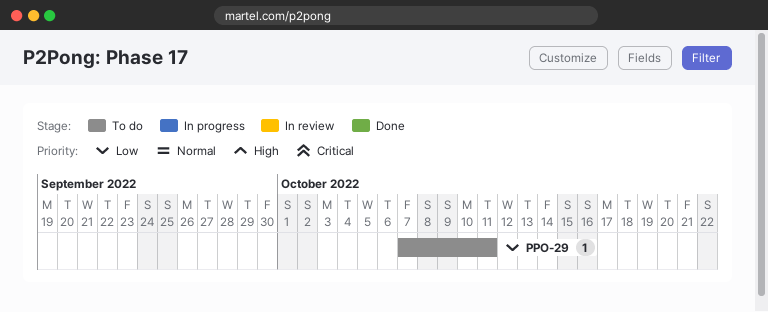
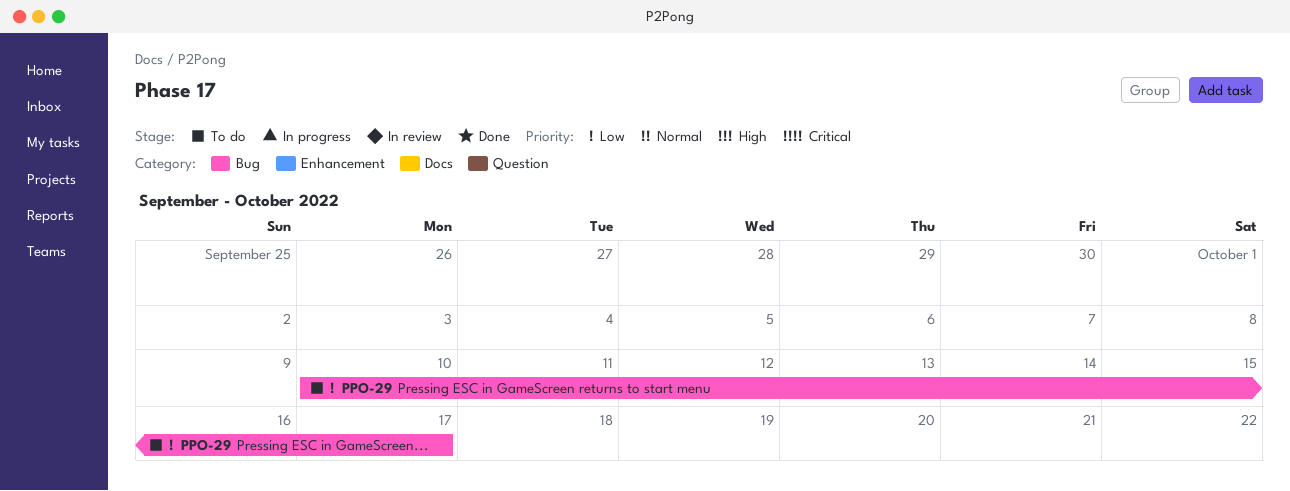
PPO-29, start: Oct 7 -> Oct 10
PPO-29, due: Oct 11 -> Oct 17

